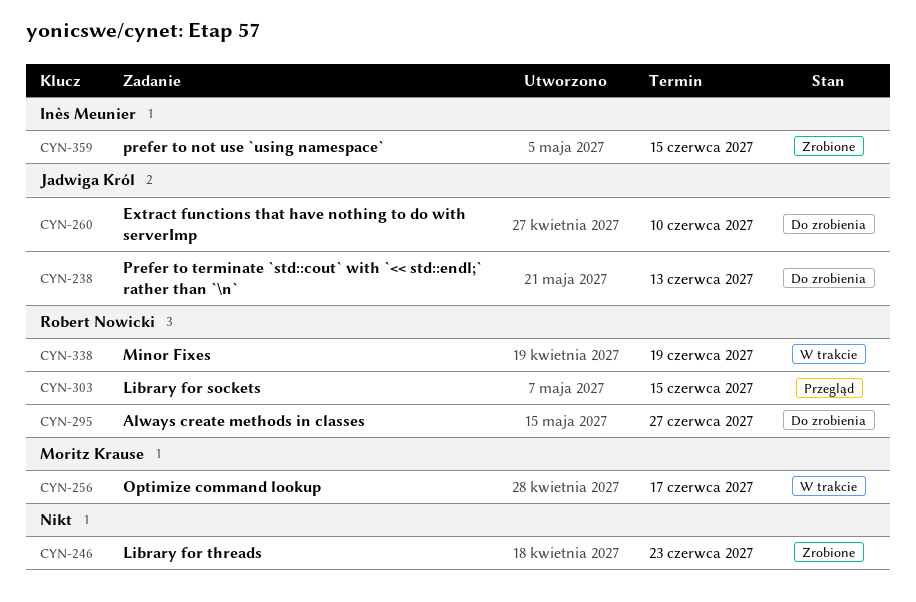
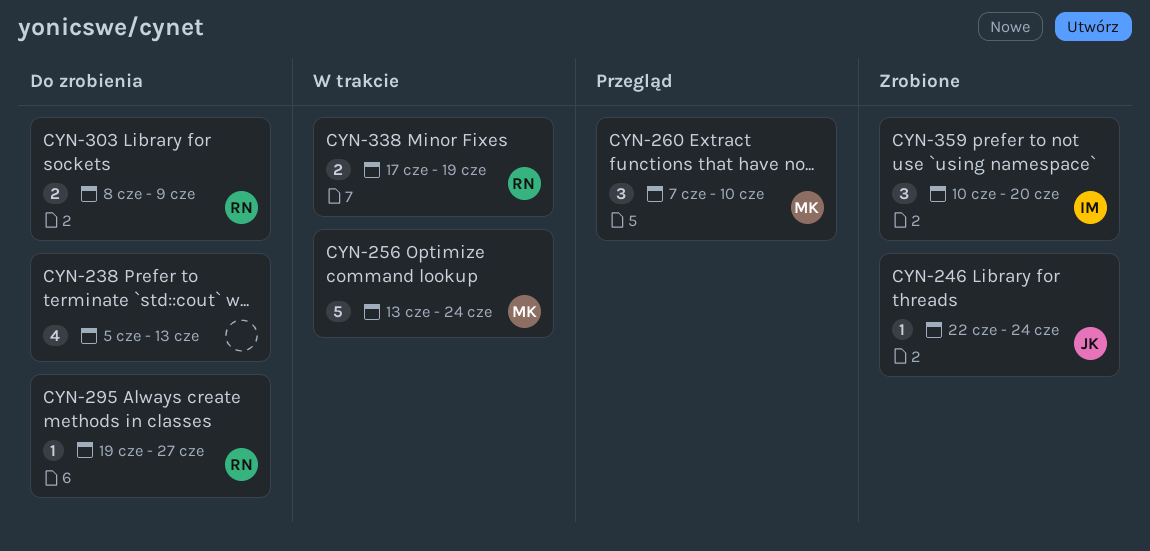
CYN-238, owner: Jadwiga Król -> none
CYN-246, owner: none -> Jadwiga Król
CYN-246, due: Jun 23 -> Jun 24
CYN-256, due: Jun 17 -> Jun 24
CYN-260, status: Do zrobienia -> Przegląd
CYN-260, owner: Jadwiga Król -> Moritz Krause
CYN-303, status: Przegląd -> Do zrobienia
CYN-303, due: Jun 15 -> Jun 9
CYN-359, due: Jun 15 -> Jun 20

